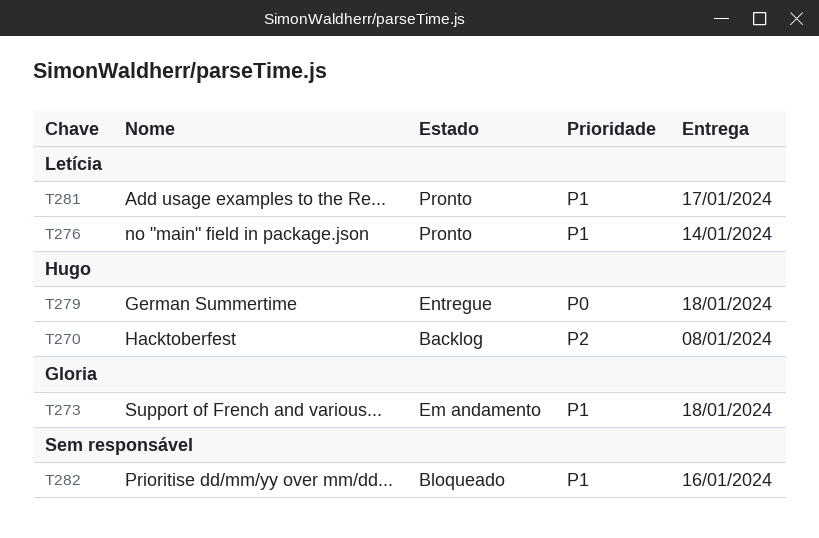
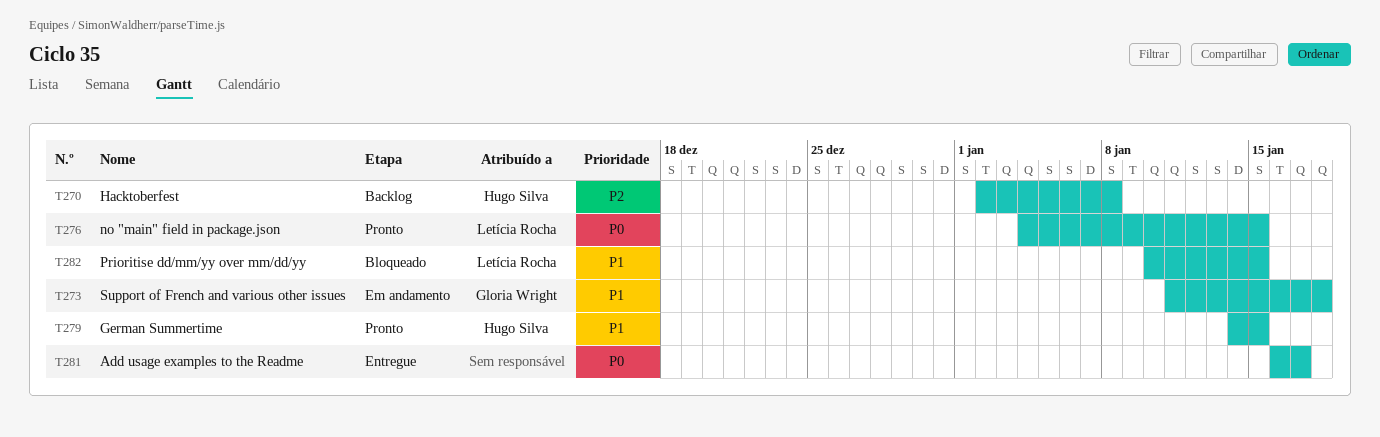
T276, priority: P1 -> P0
T276, due: Jan 14 -> Jan 15
T279, status: Entregue -> Pronto
T279, priority: P0 -> P1
T279, due: Jan 18 -> Jan 15
T281, status: Pronto -> Entregue
T281, owner: Letícia Rocha -> none
T281, priority: P1 -> P0
T282, owner: none -> Letícia Rocha
T282, due: Jan 16 -> Jan 15

